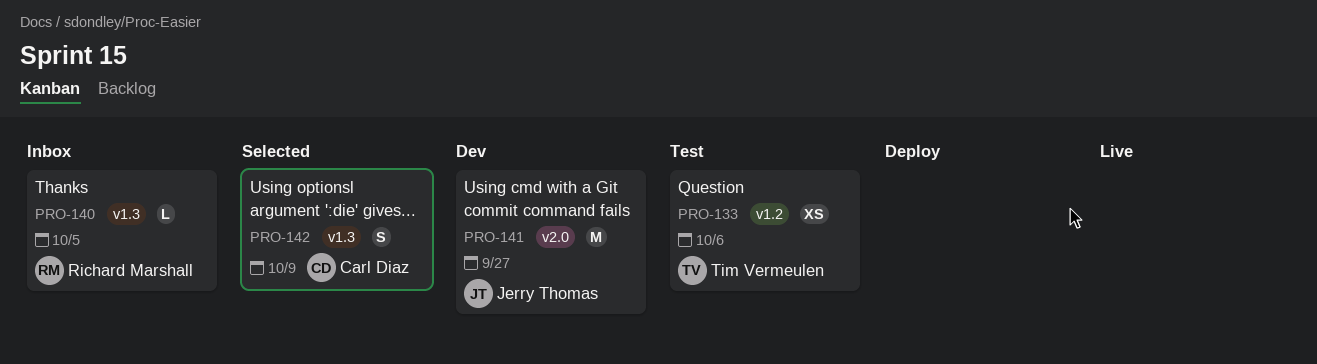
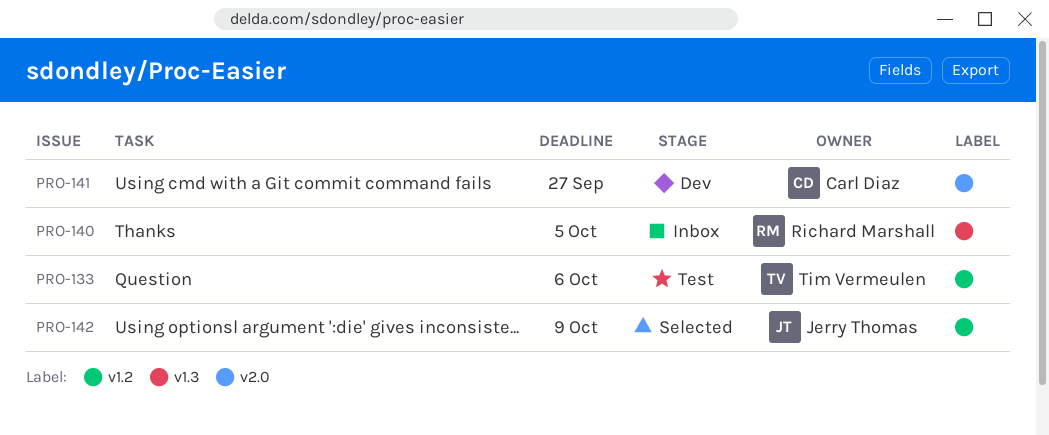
PRO-141, owner: Jerry Thomas -> Carl Diaz
PRO-142, owner: Carl Diaz -> Jerry Thomas
PRO-142, label: v1.3 -> v1.2

